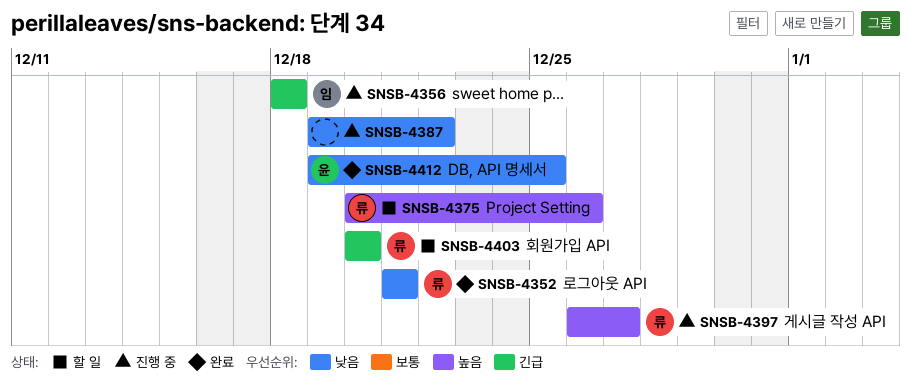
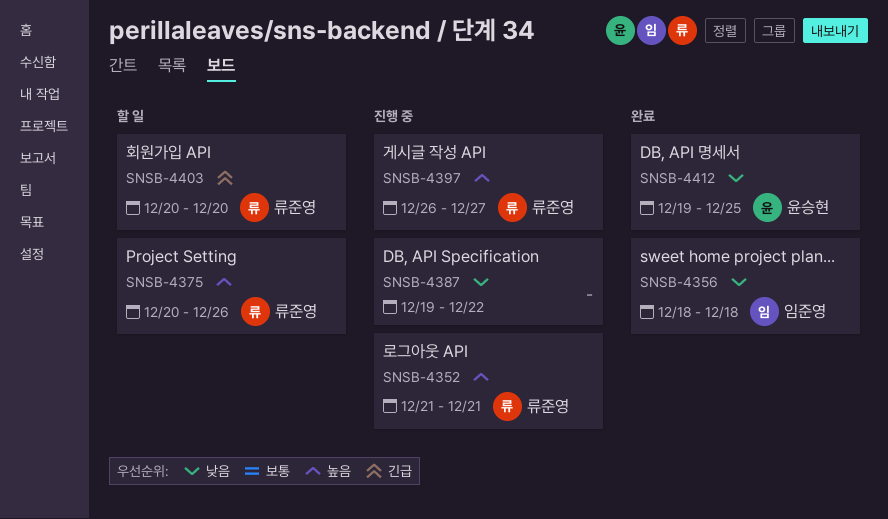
SNSB-4352, status: 완료 -> 진행 중
SNSB-4352, priority: 낮음 -> 높음
SNSB-4356, status: 진행 중 -> 완료
SNSB-4356, priority: 긴급 -> 낮음

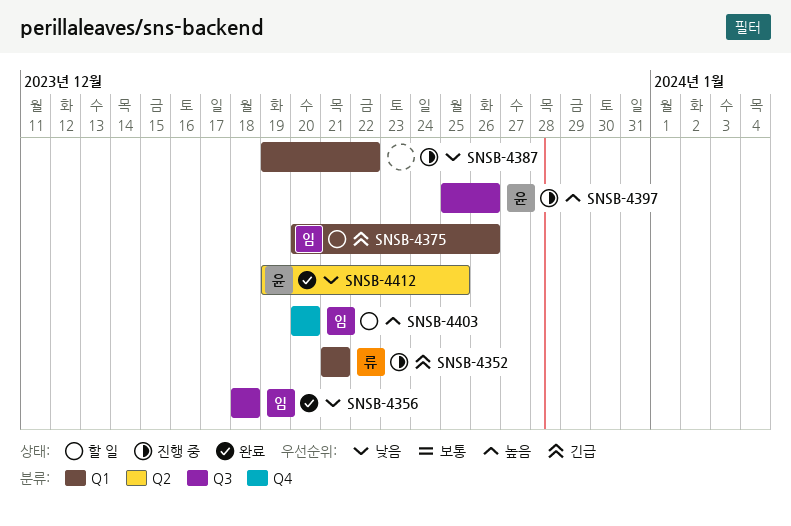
SNSB-4352, priority: 높음 -> 긴급
SNSB-4375, owner: 류준영 -> 임준영
SNSB-4375, priority: 높음 -> 긴급
SNSB-4397, owner: 류준영 -> 윤승현
SNSB-4397, start: Dec 26 -> Dec 25
SNSB-4397, due: Dec 27 -> Dec 26
SNSB-4403, owner: 류준영 -> 임준영
SNSB-4403, priority: 긴급 -> 높음

